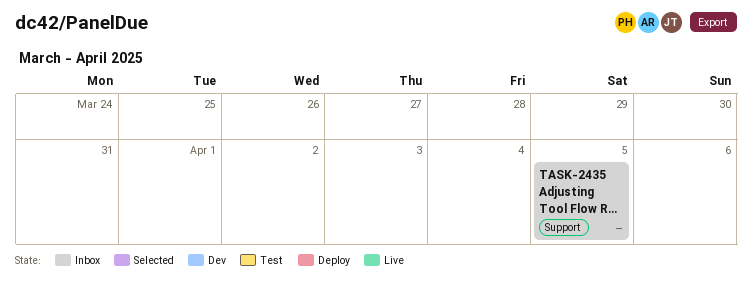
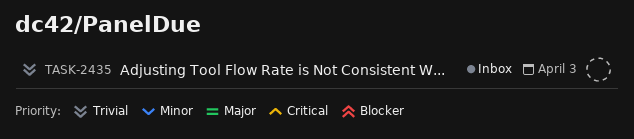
TASK-2435, due: Apr 5 -> Apr 3

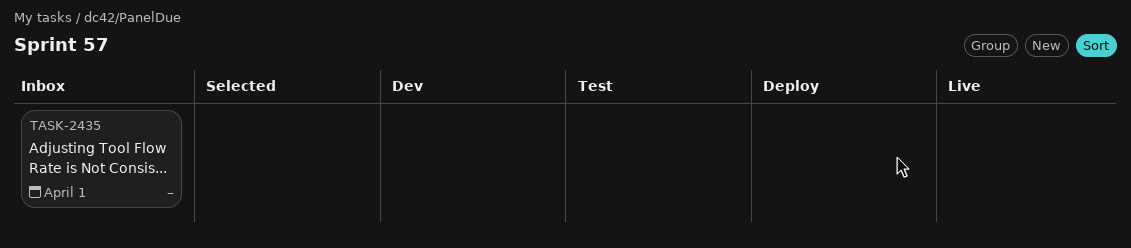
TASK-2435, due: Apr 3 -> Apr 1

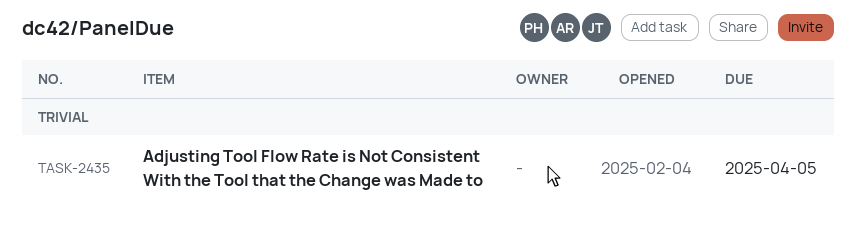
TASK-2435, due: Apr 1 -> Apr 5

